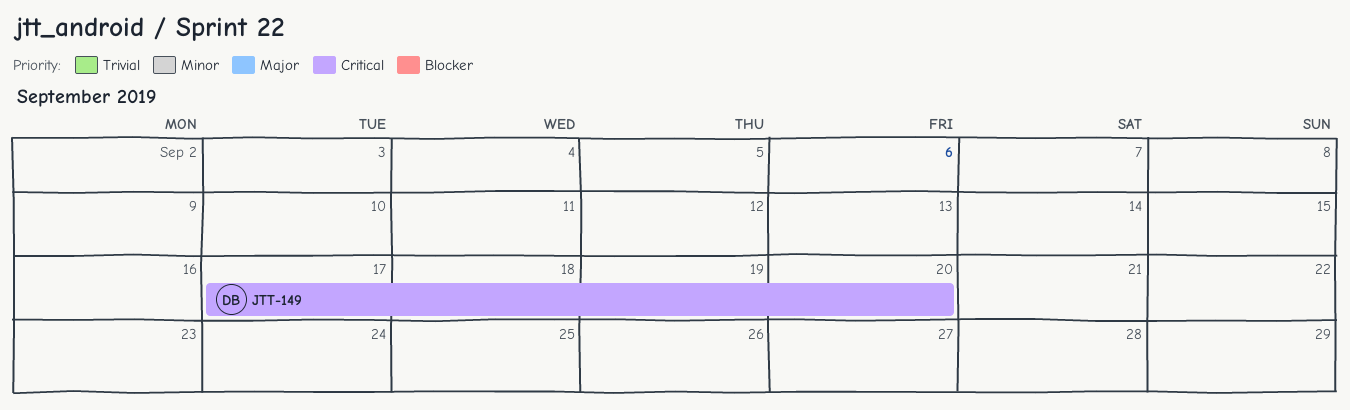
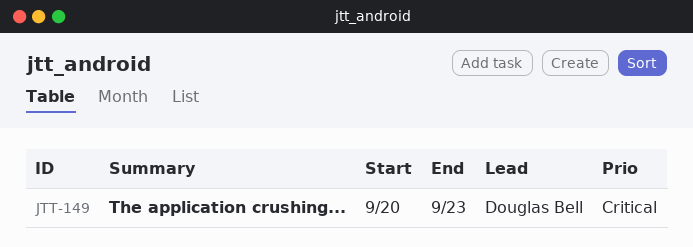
JTT-149, start: Sep 17 -> Sep 20
JTT-149, due: Sep 20 -> Sep 23

